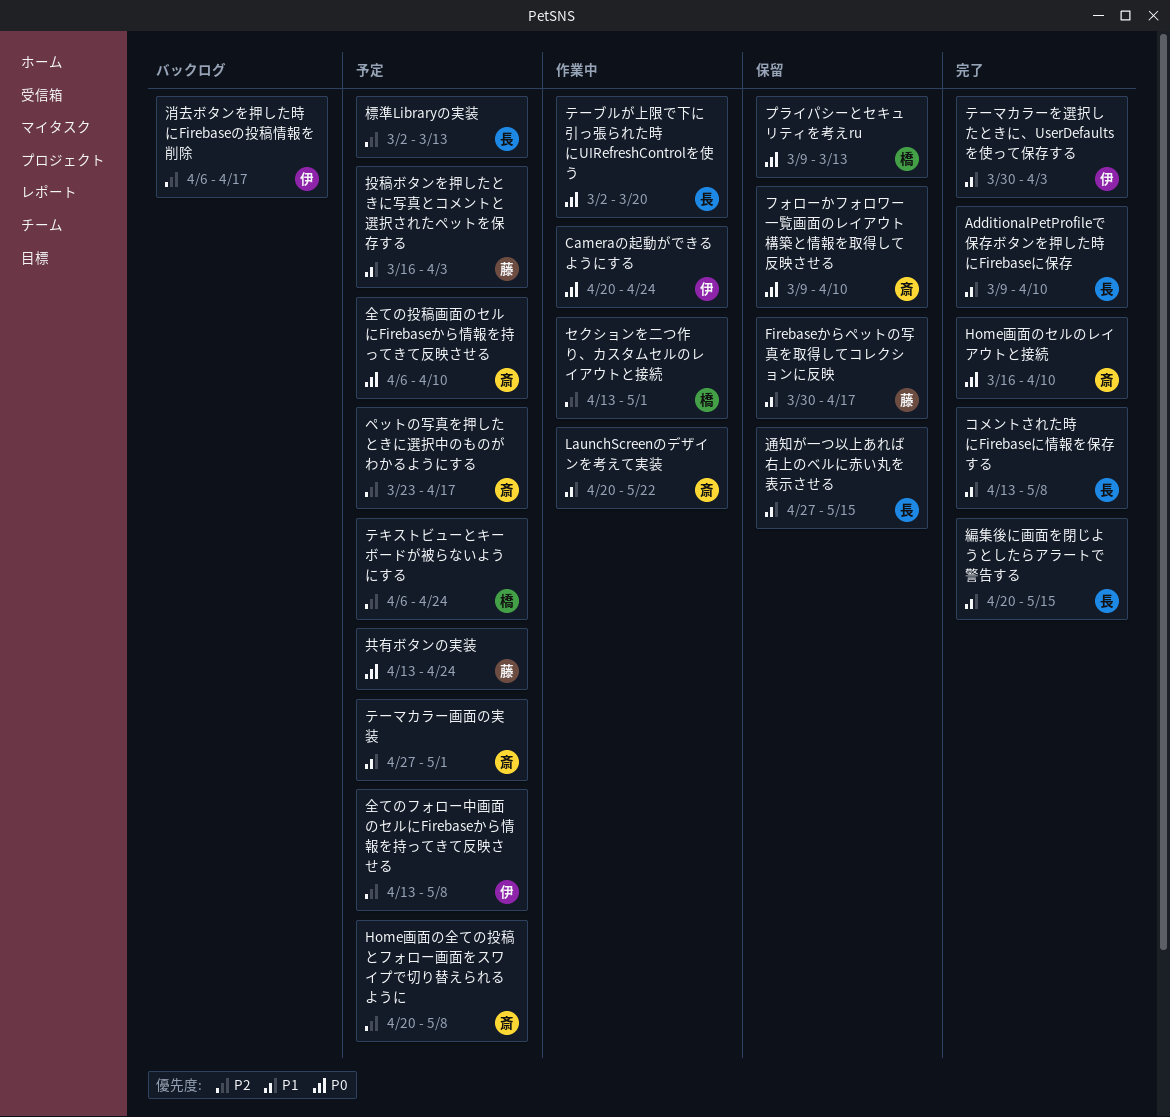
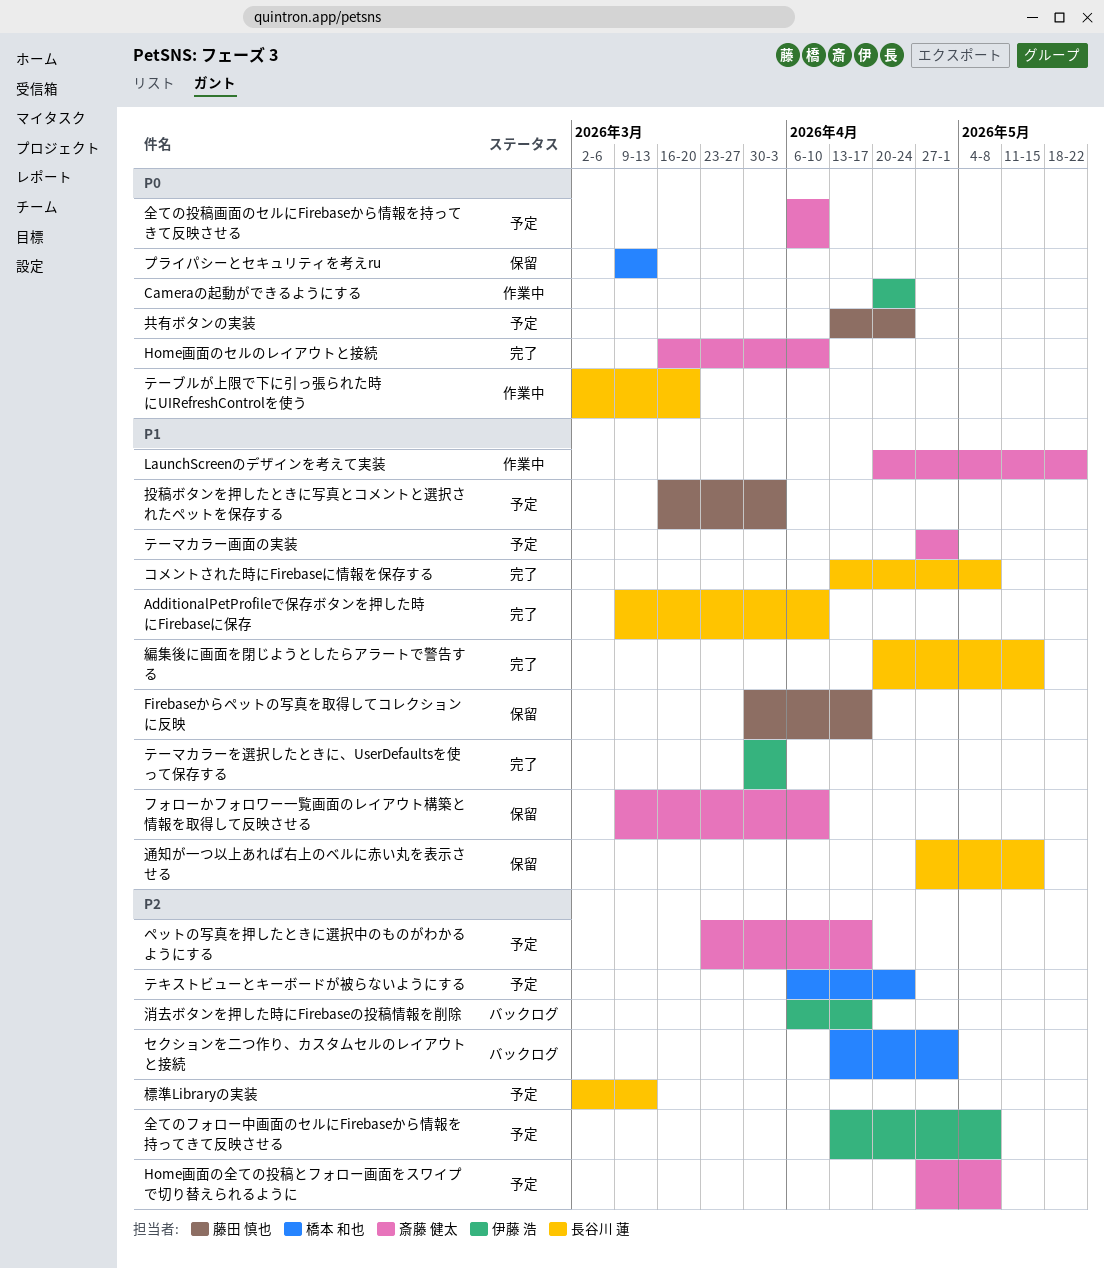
Home画面の全ての投稿とフォロー画面をスワイプで切り替えられるように, start: Apr 20 -> Apr 27
セクションを二つ作り、カスタムセルのレイアウトと接続, status: 作業中 -> バックログ
フォローかフォロワー一覧画面のレイアウト構築と情報を取得して反映させる, priority: P0 -> P1

